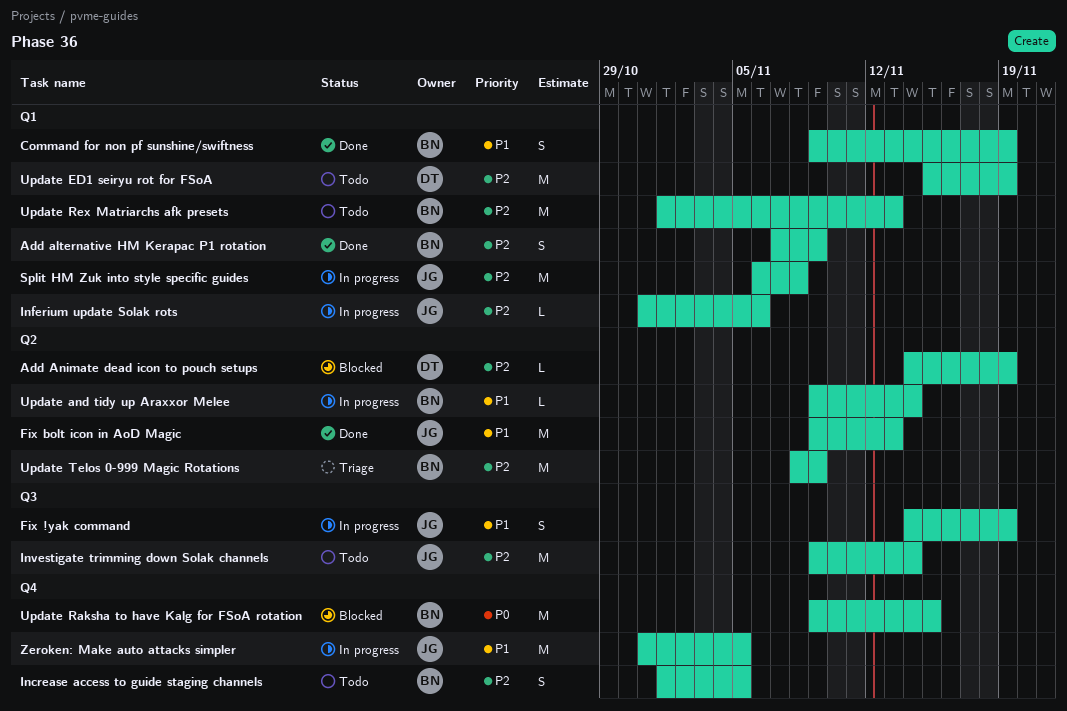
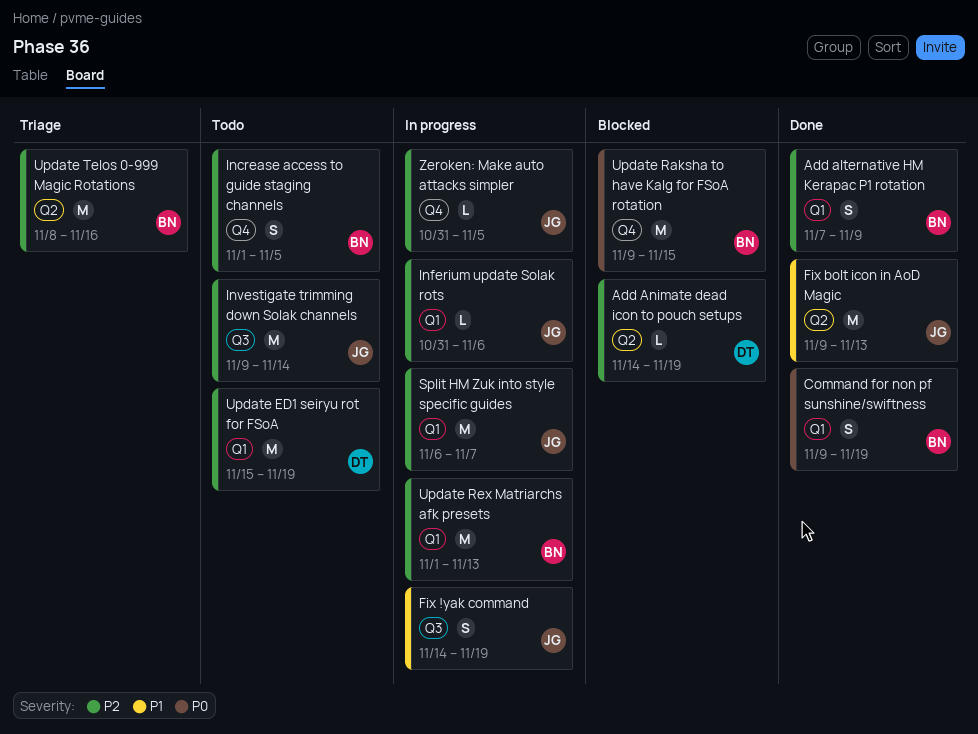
Command for non pf sunshine/swiftness, priority: P1 -> P0
Split HM Zuk into style specific guides, due: Nov 8 -> Nov 7
Update and tidy up Araxxor Melee: present -> none
Update Rex Matriarchs afk presets, status: Todo -> In progress
Update Telos 0-999 Magic Rotations, due: Nov 9 -> Nov 16
Zeroken: Make auto attacks simpler, priority: P1 -> P2
Zeroken: Make auto attacks simpler, estimate: M -> L

